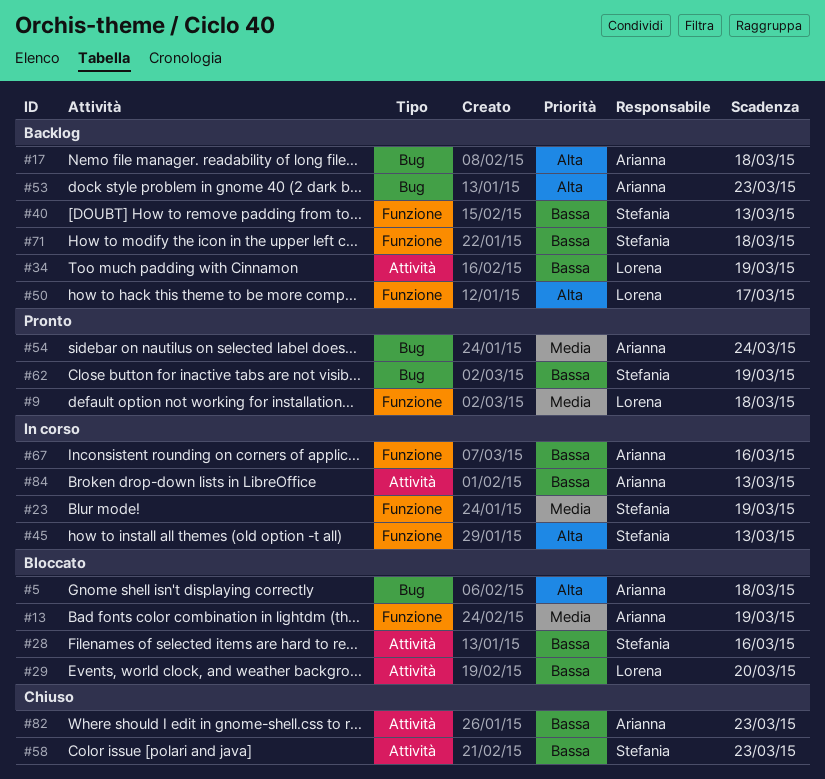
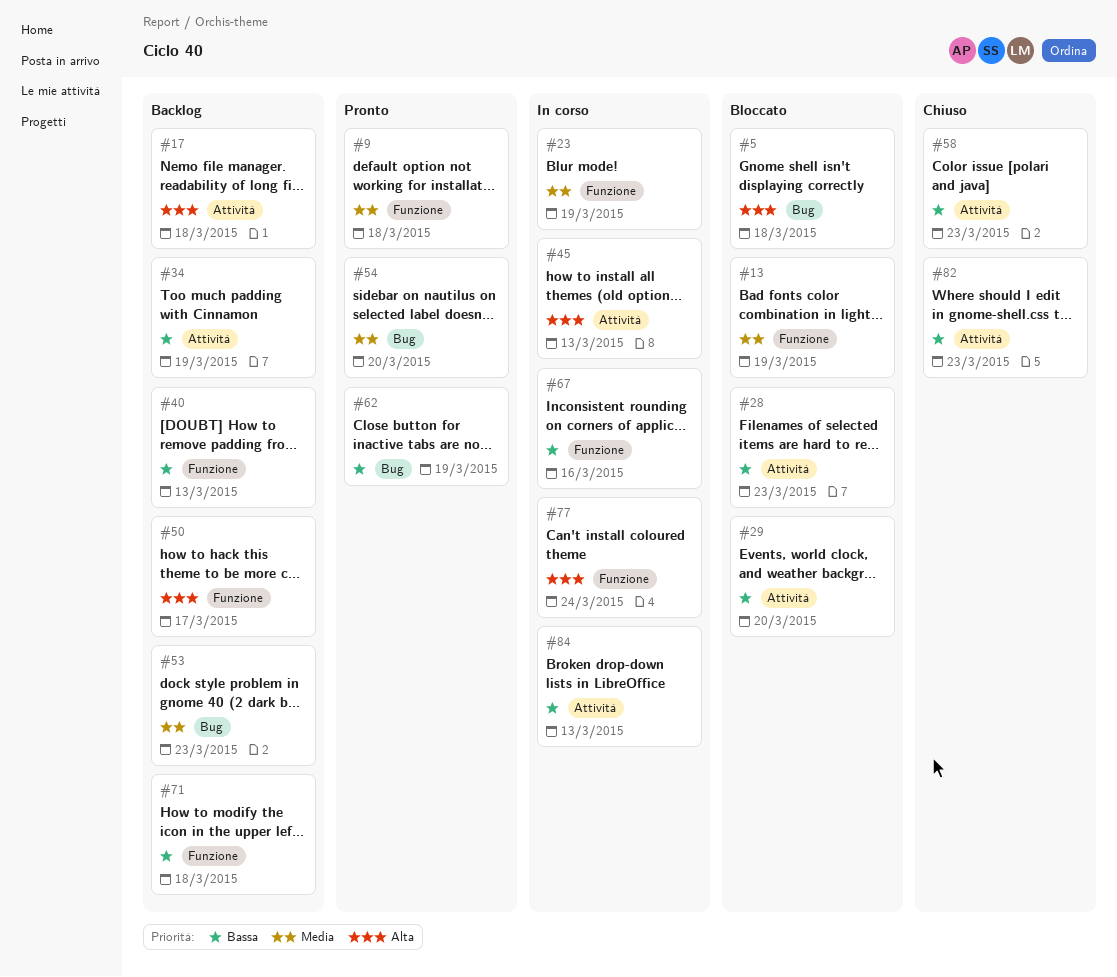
#17, label: Bug -> Attività
#28, due: Mar 16 -> Mar 23
#45, label: Funzione -> Attività
#53, priority: Alta -> Media
#54, due: Mar 24 -> Mar 20
#77: none -> present

